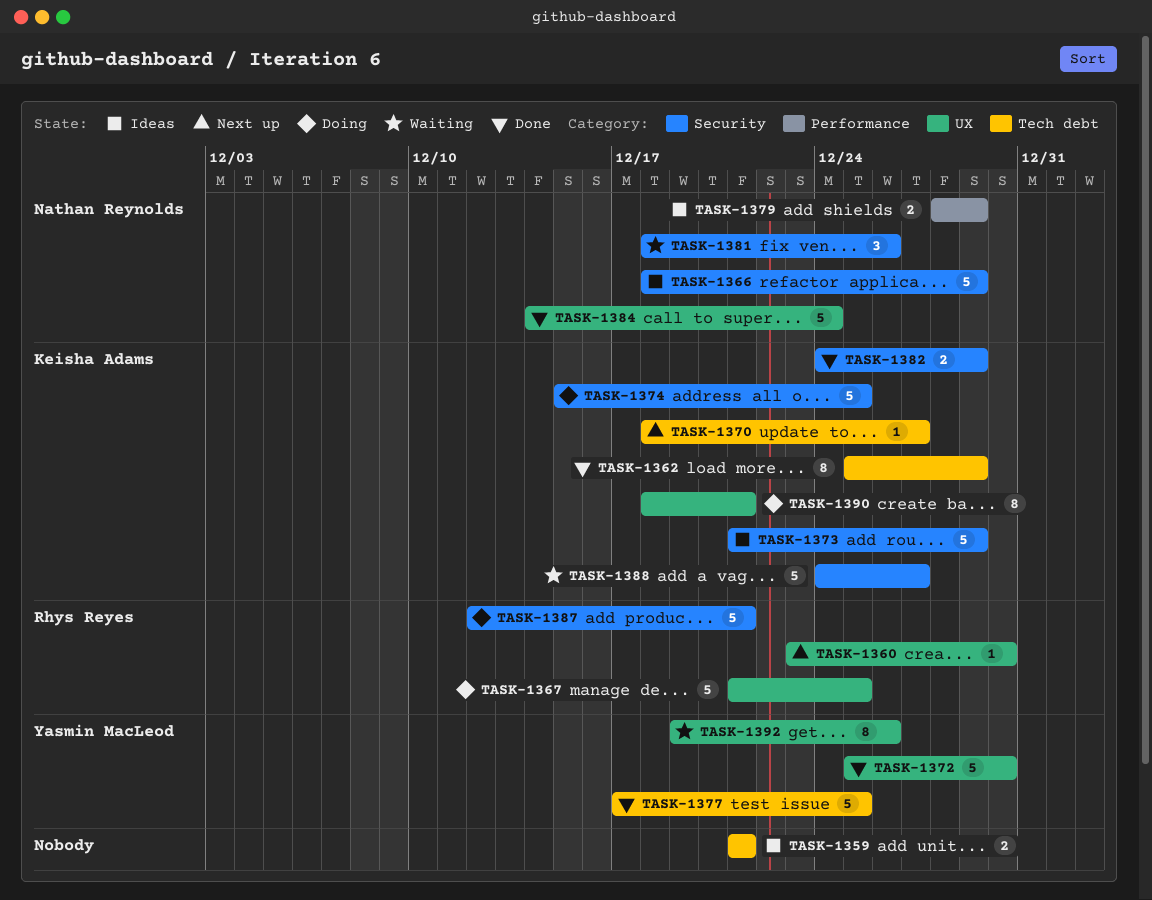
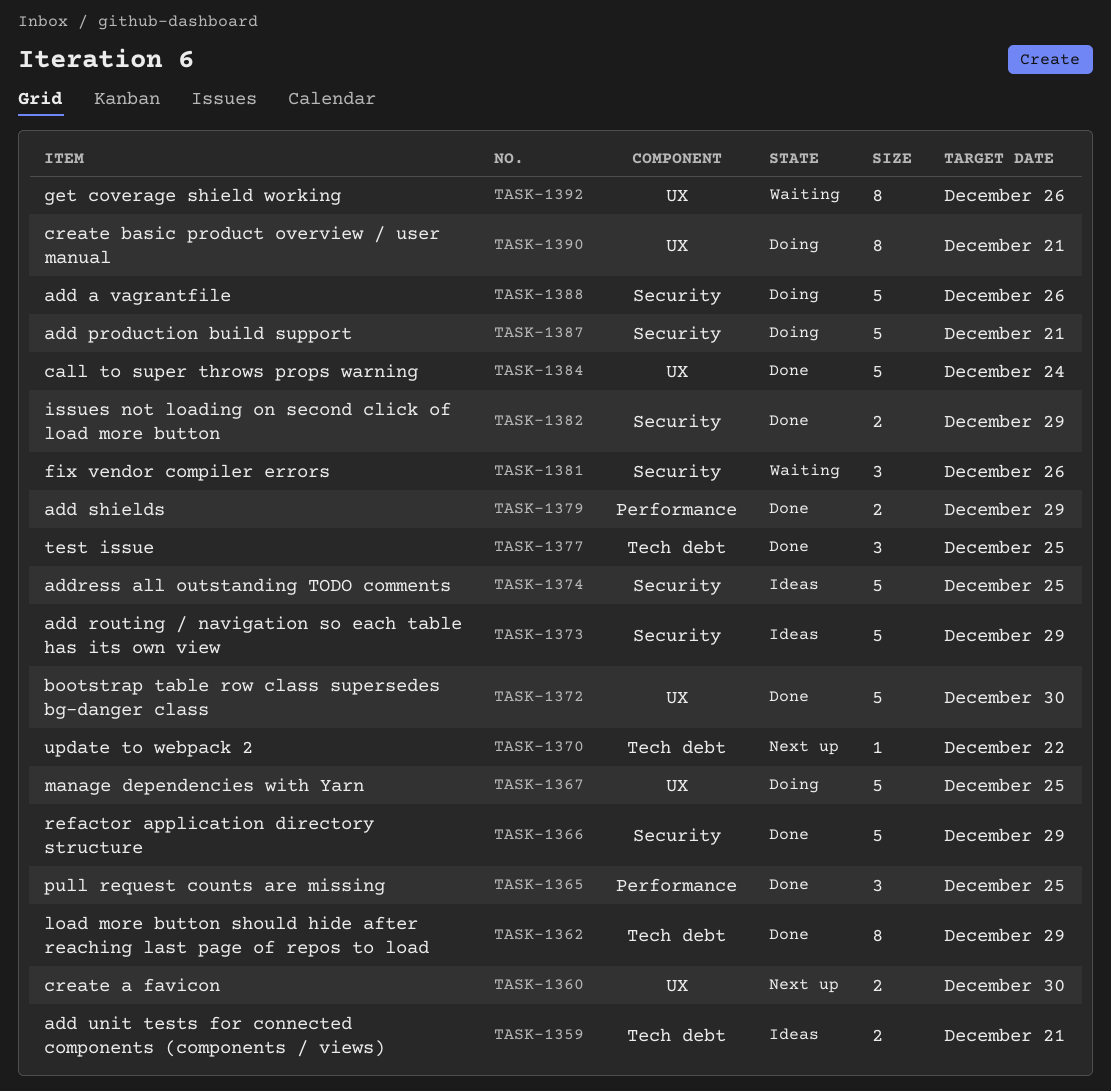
TASK-1360, estimate: 1 -> 2
TASK-1365: none -> present
TASK-1366, status: Ideas -> Done
TASK-1370, due: Dec 27 -> Dec 22
TASK-1374, status: Doing -> Ideas
TASK-1377, estimate: 5 -> 3
TASK-1379, status: Ideas -> Done
TASK-1388, status: Waiting -> Doing
TASK-1388, due: Dec 27 -> Dec 26

